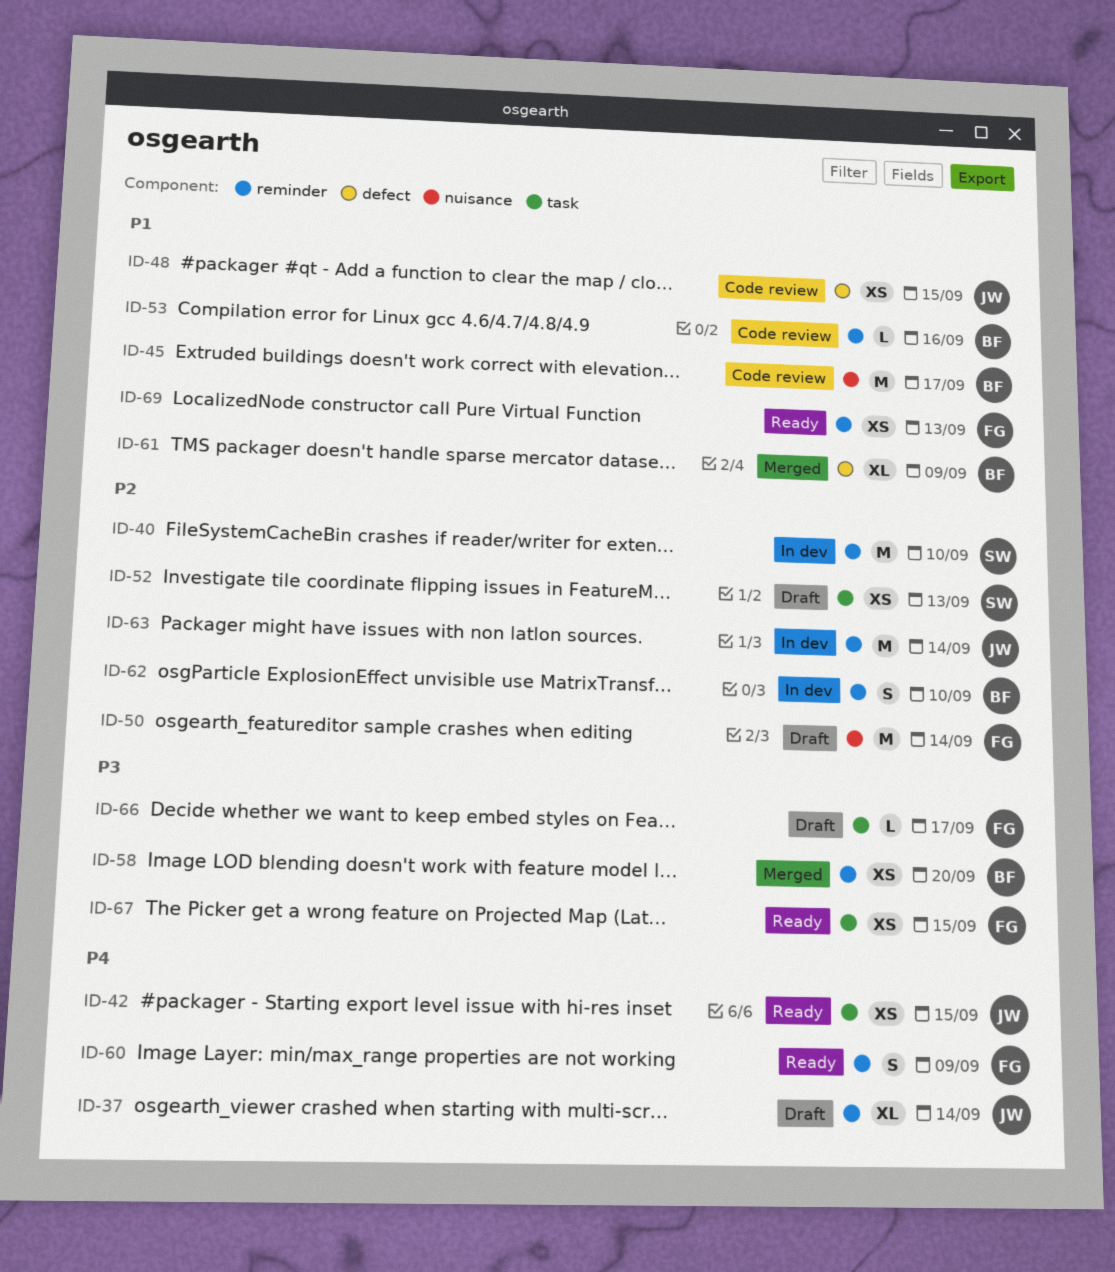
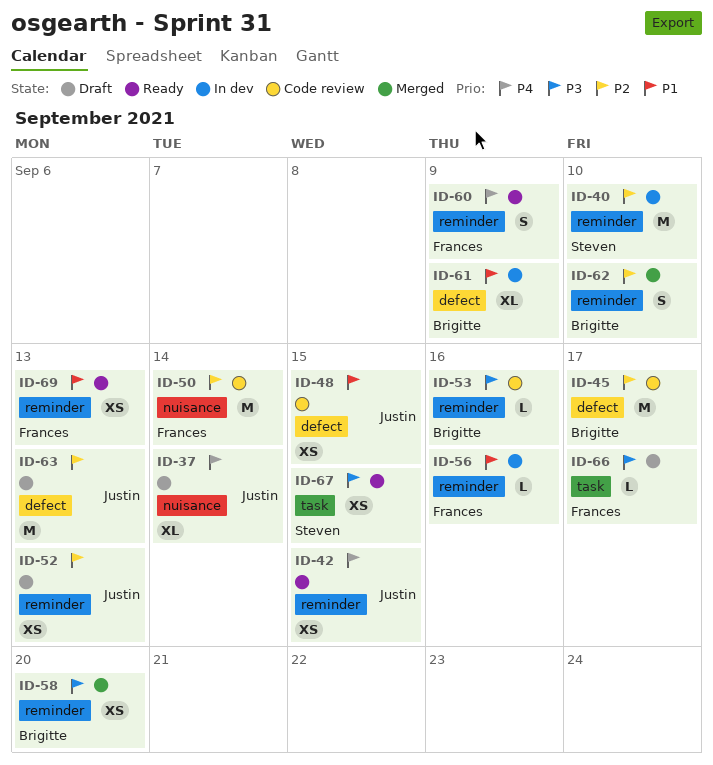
ID-37, label: reminder -> nuisance
ID-42, label: task -> reminder
ID-45, priority: P1 -> P2
ID-45, label: nuisance -> defect
ID-50, status: Draft -> Code review
ID-52, owner: Steven -> Justin
ID-52, label: task -> reminder
ID-53, priority: P1 -> P3
ID-56: none -> present
ID-61, status: Merged -> In dev
ID-62, status: In dev -> Merged
ID-63, status: In dev -> Draft
ID-63, label: reminder -> defect
ID-63, due: Sep 14 -> Sep 13
ID-67, owner: Frances -> Steven

